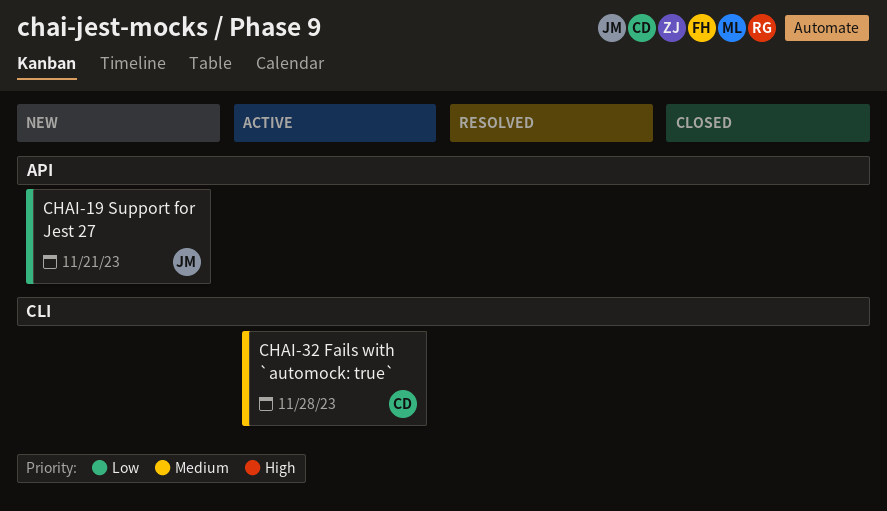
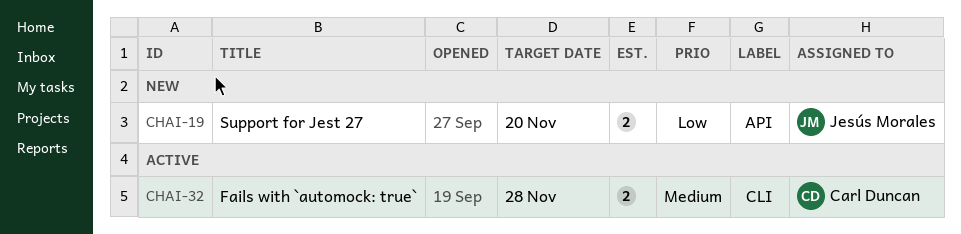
CHAI-19, due: Nov 21 -> Nov 20

